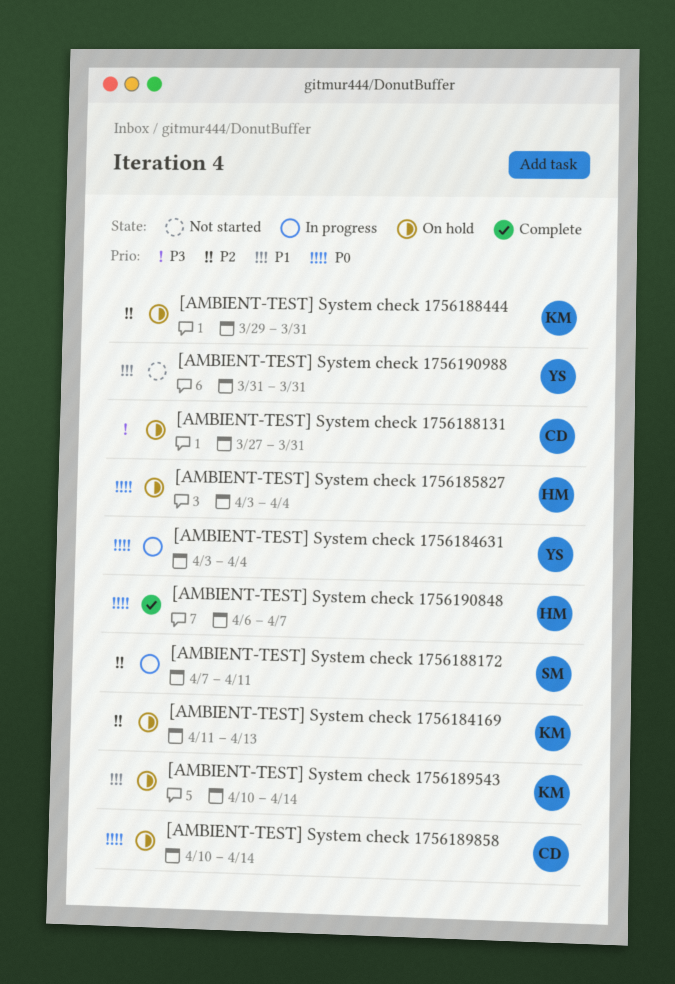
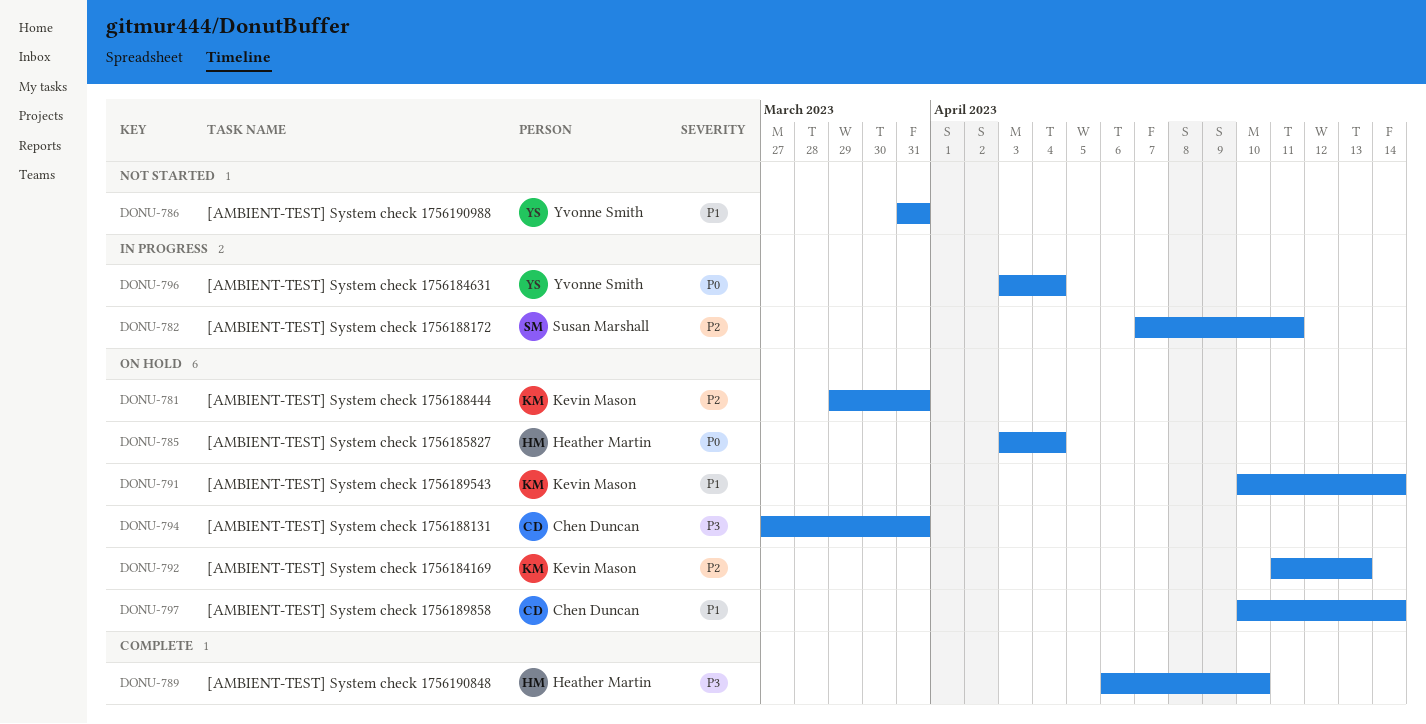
[AMBIENT-TEST] System check 1756189858, priority: P0 -> P1
[AMBIENT-TEST] System check 1756190848, priority: P0 -> P3
[AMBIENT-TEST] System check 1756190848, due: Apr 7 -> Apr 10

